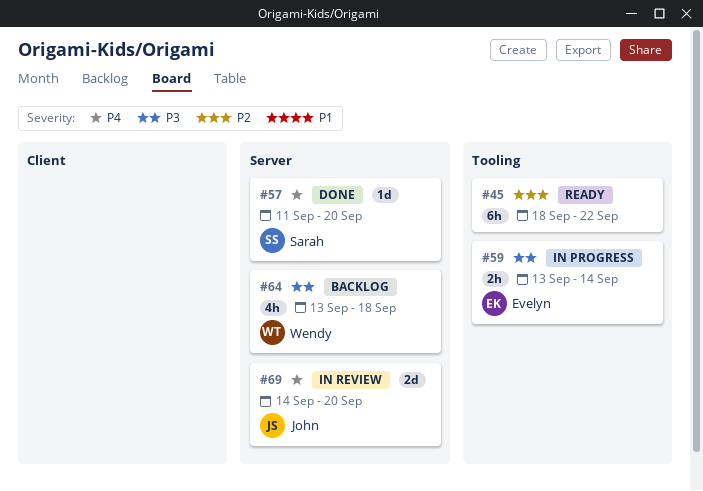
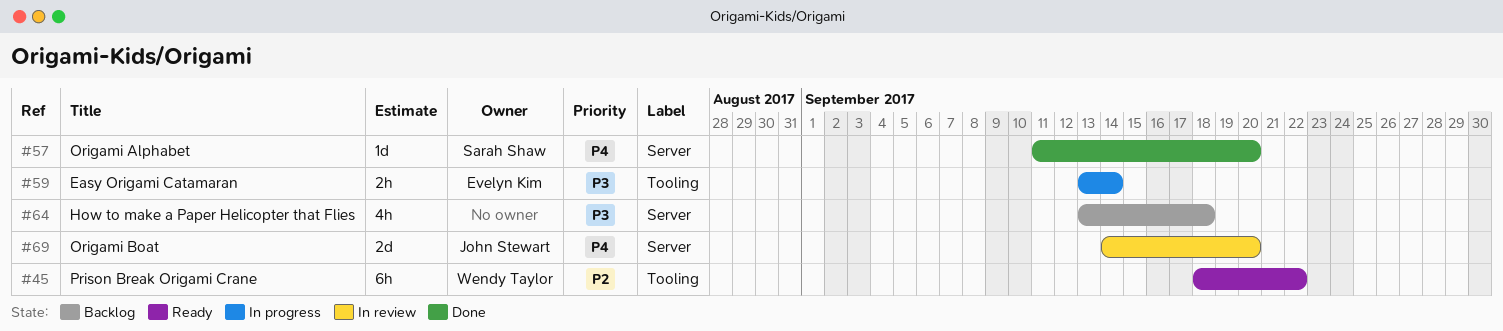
#45, owner: none -> Wendy Taylor
#64, owner: Wendy Taylor -> none

